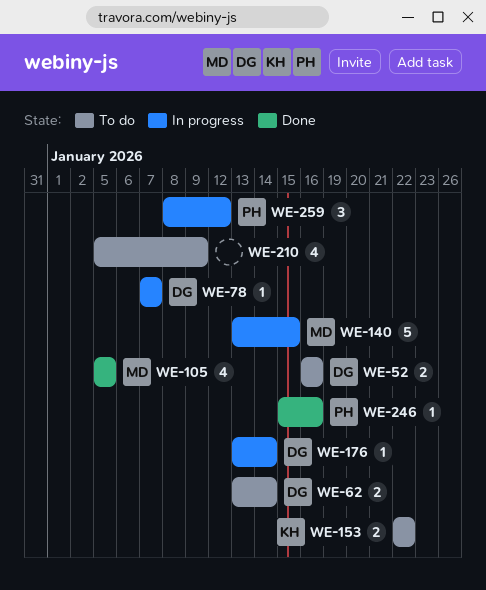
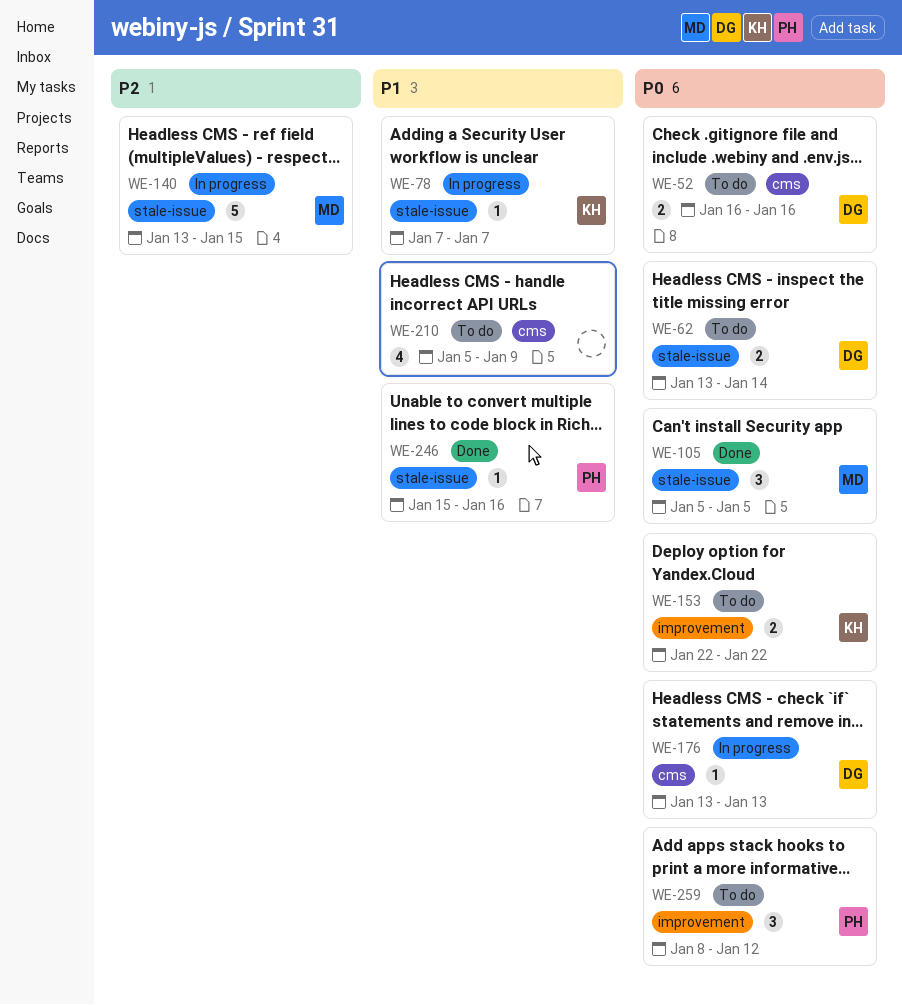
WE-78, owner: DG -> KH
WE-105, estimate: 4 -> 3
WE-176, due: Jan 14 -> Jan 13
WE-259, status: In progress -> To do

